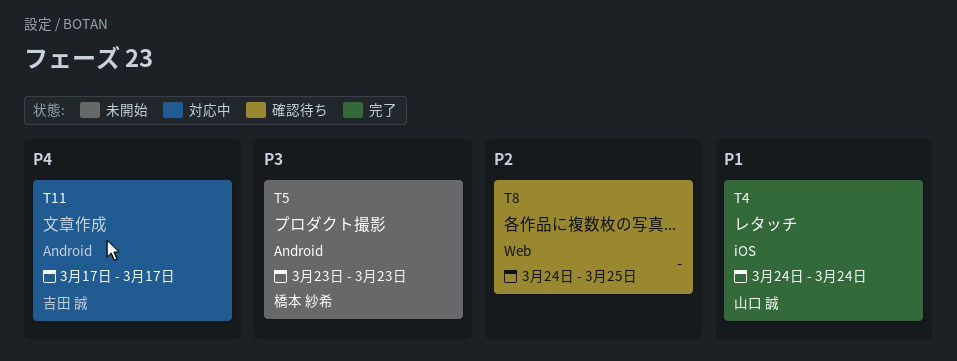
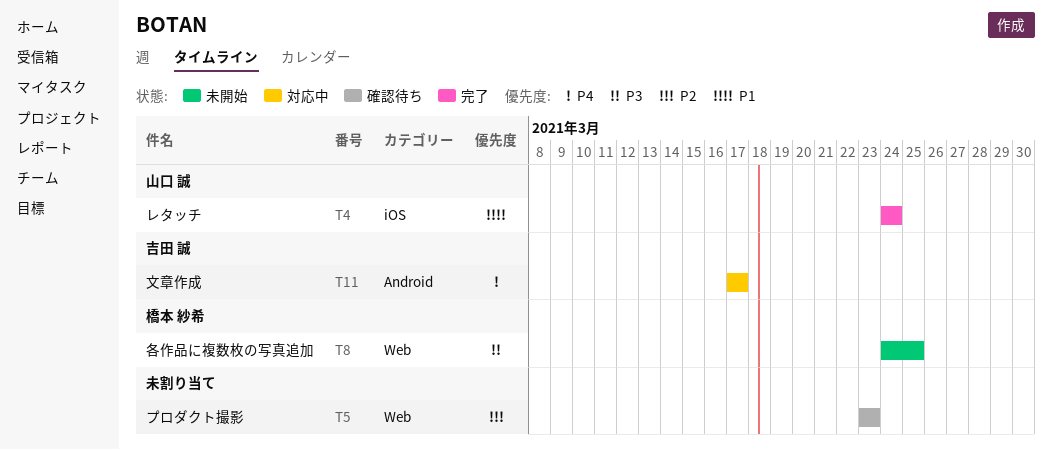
T5, status: 未開始 -> 確認待ち
T5, owner: 橋本 紗希 -> none
T5, priority: P3 -> P2
T5, label: Android -> Web
T8, status: 確認待ち -> 未開始
T8, owner: none -> 橋本 紗希
T8, priority: P2 -> P3

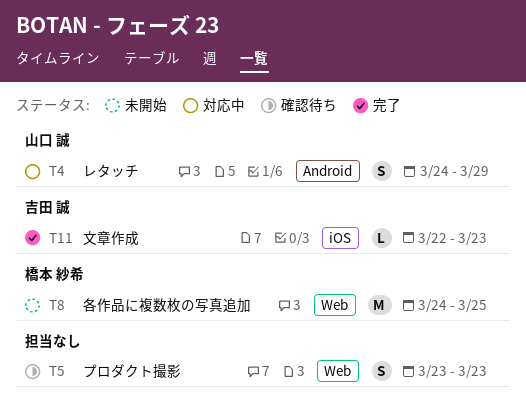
T4, status: 完了 -> 対応中
T4, label: iOS -> Android
T4, due: Mar 24 -> Mar 29
T11, status: 対応中 -> 完了
T11, label: Android -> iOS
T11, start: Mar 17 -> Mar 22
T11, due: Mar 17 -> Mar 23

